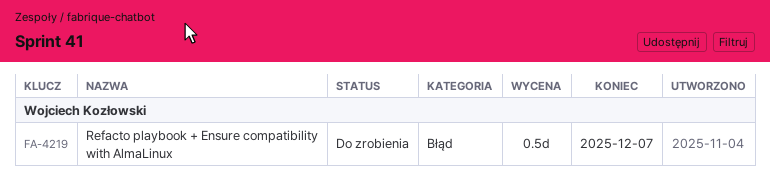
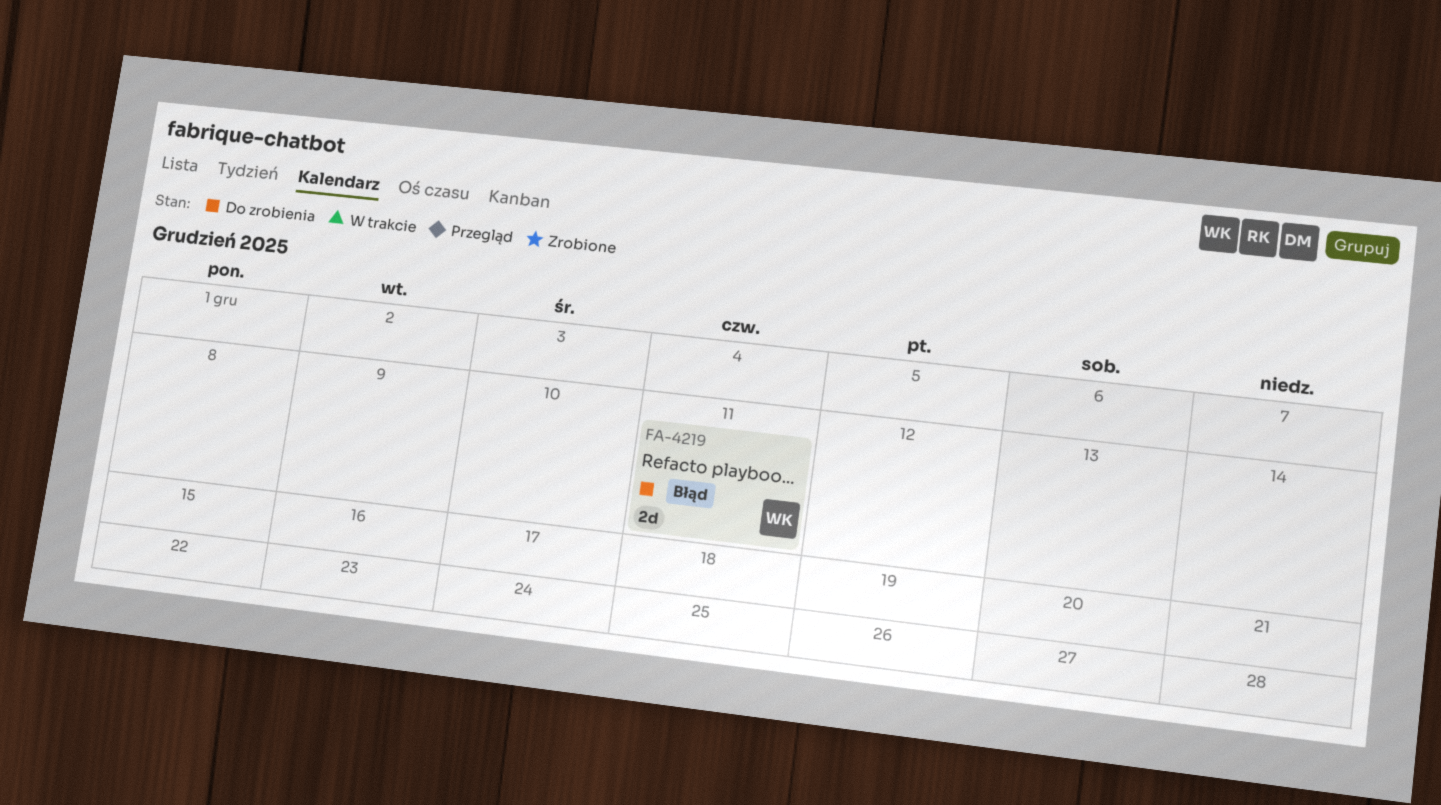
FA-4219, estimate: 0.5d -> 2d
FA-4219, due: Dec 7 -> Dec 11

